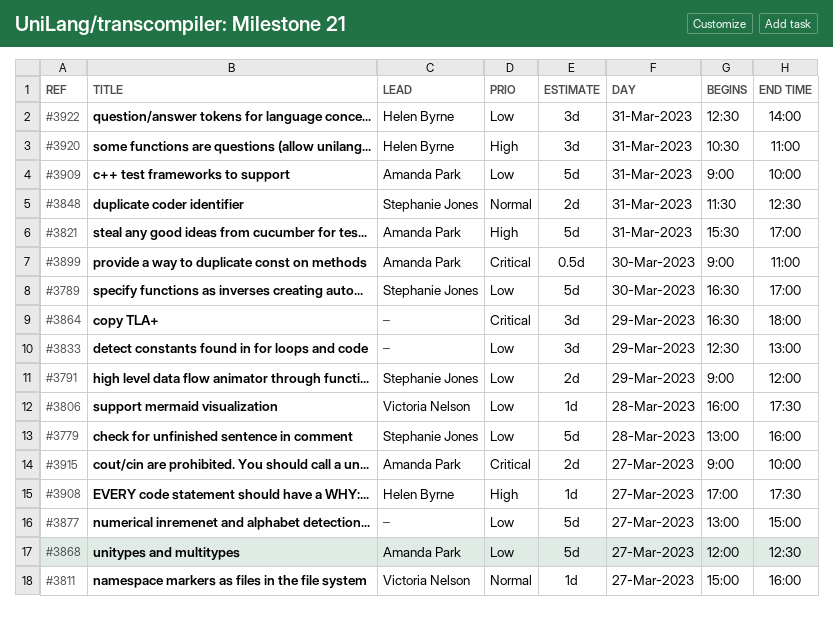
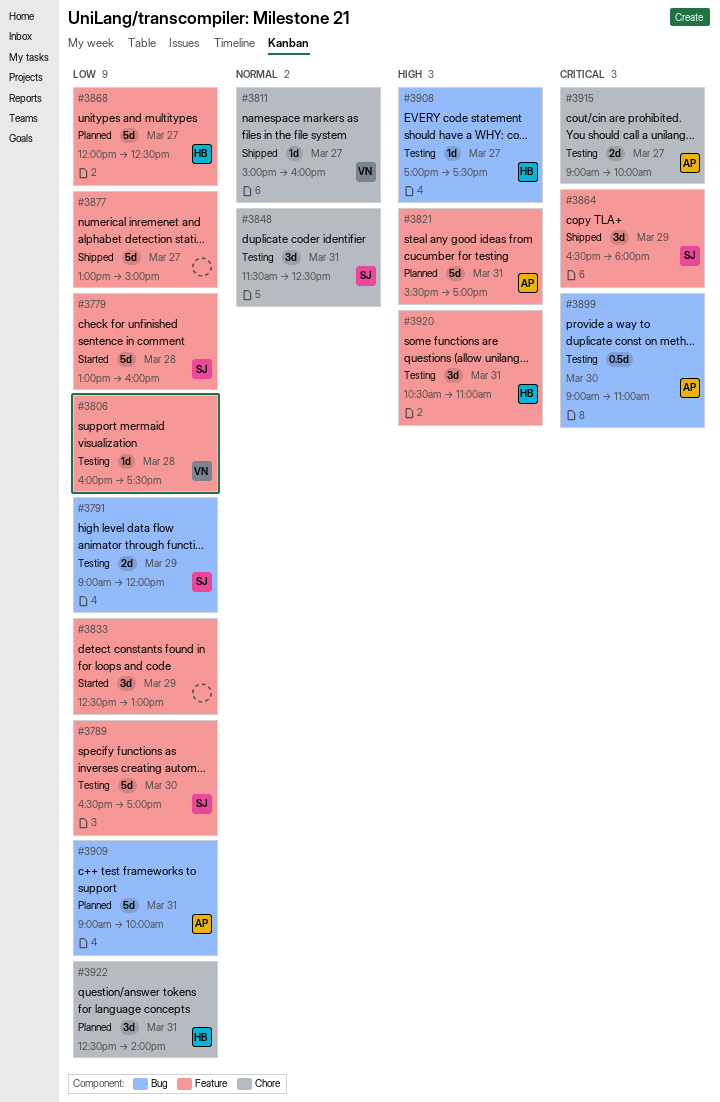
#3848, estimate: 2d -> 3d
#3864, owner: none -> Stephanie Jones
#3868, owner: Amanda Park -> Helen Byrne

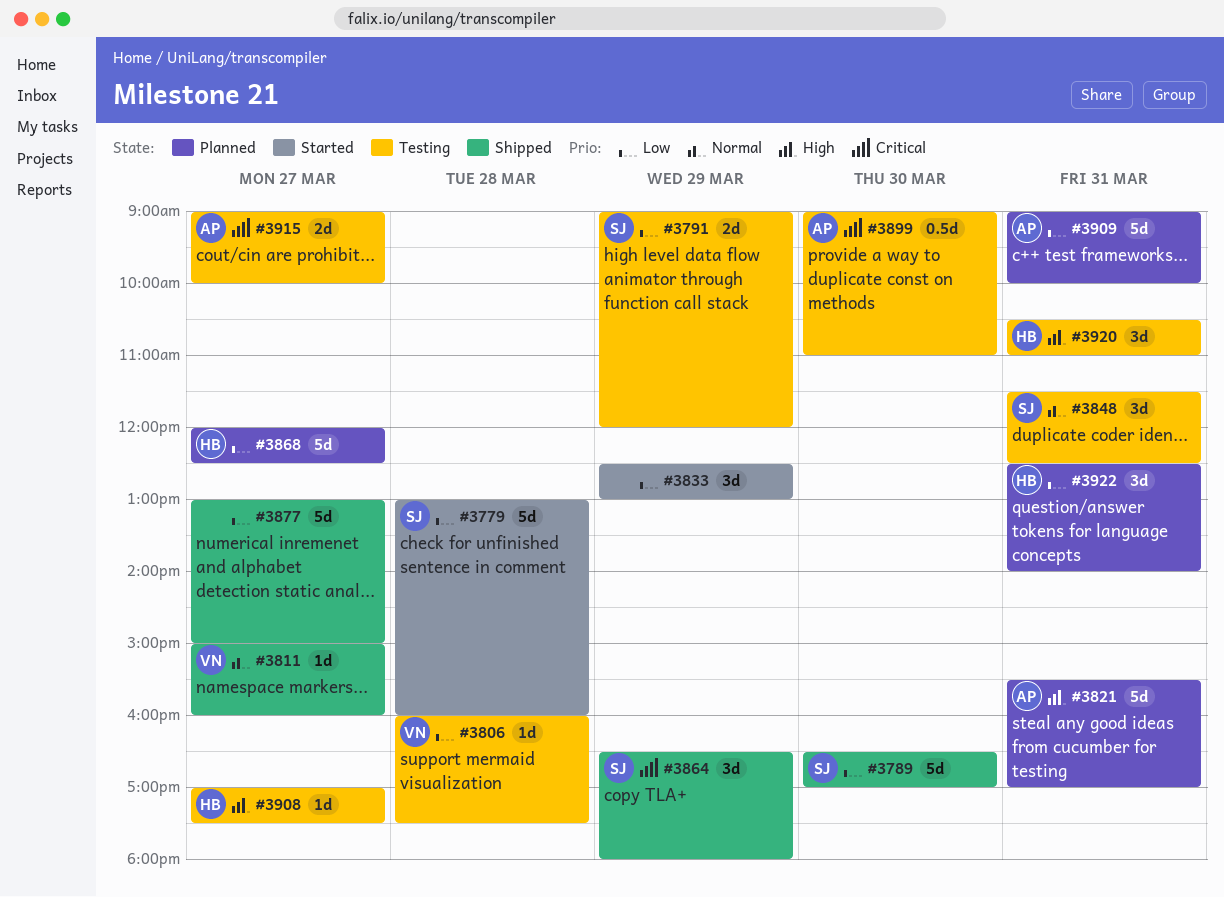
#3789, status: Testing -> Shipped

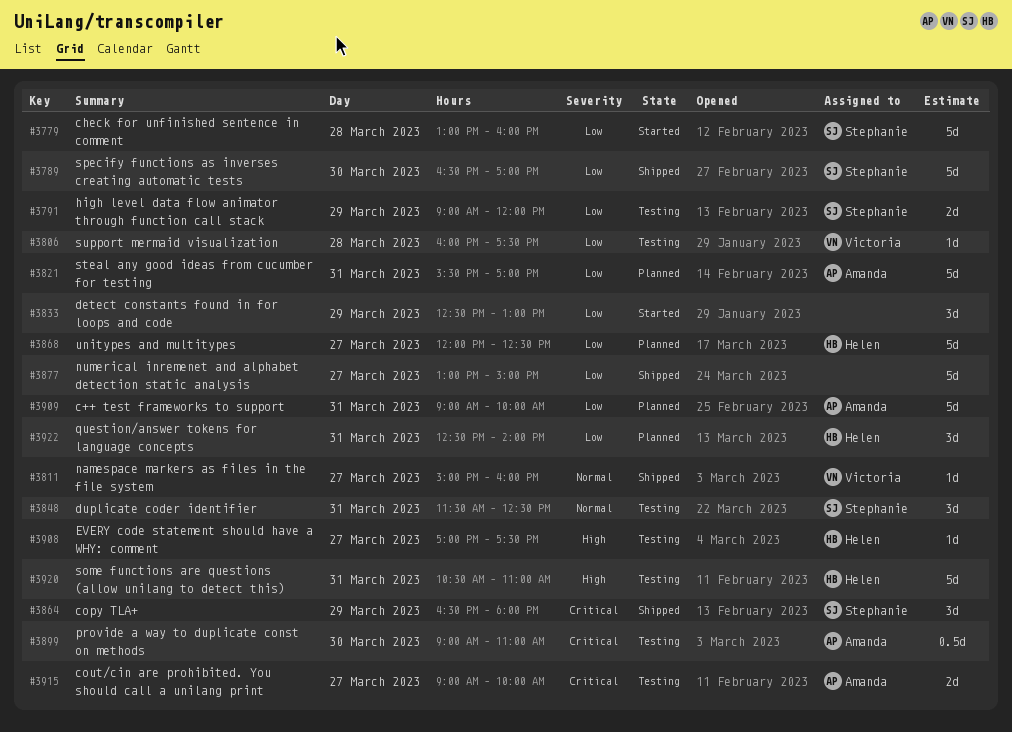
#3821, priority: High -> Low
#3920, estimate: 3d -> 5d

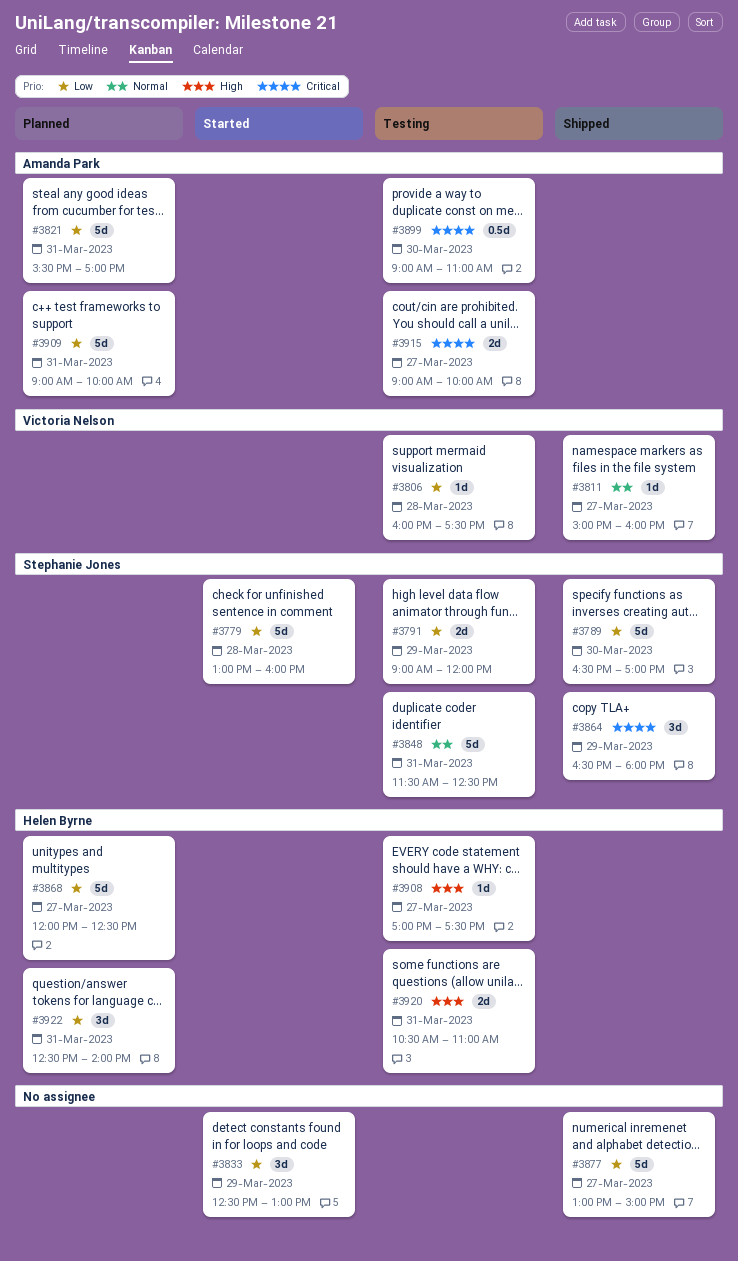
#3848, estimate: 3d -> 5d
#3920, estimate: 5d -> 2d

